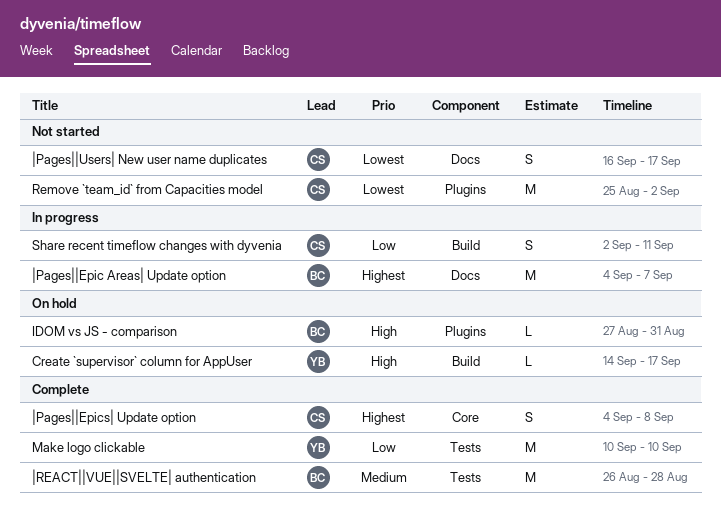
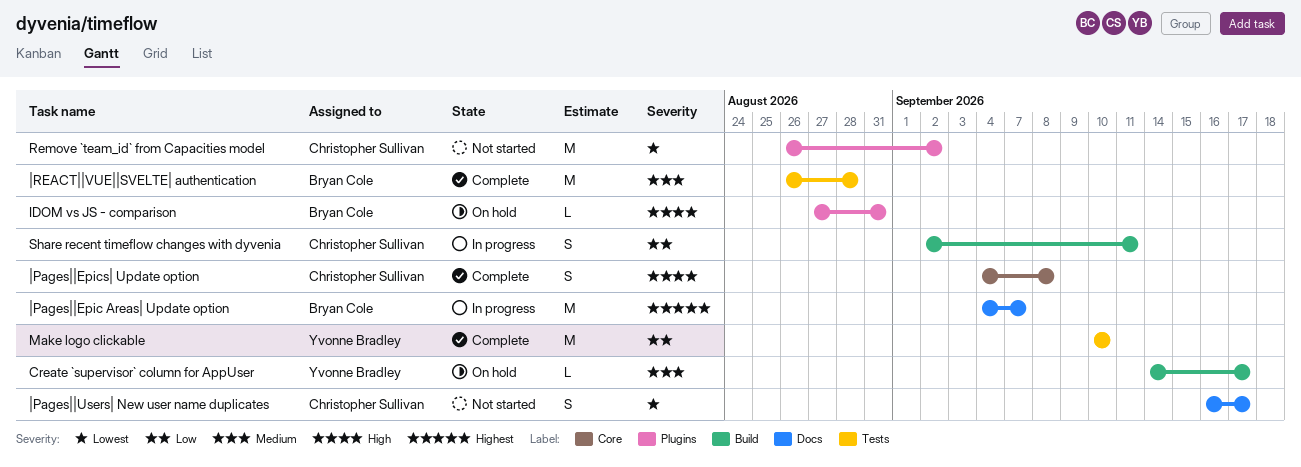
Create `supervisor` column for AppUser, priority: High -> Medium
Remove `team_id` from Capacities model, start: Aug 25 -> Aug 26
|Pages||Epics| Update option, priority: Highest -> High

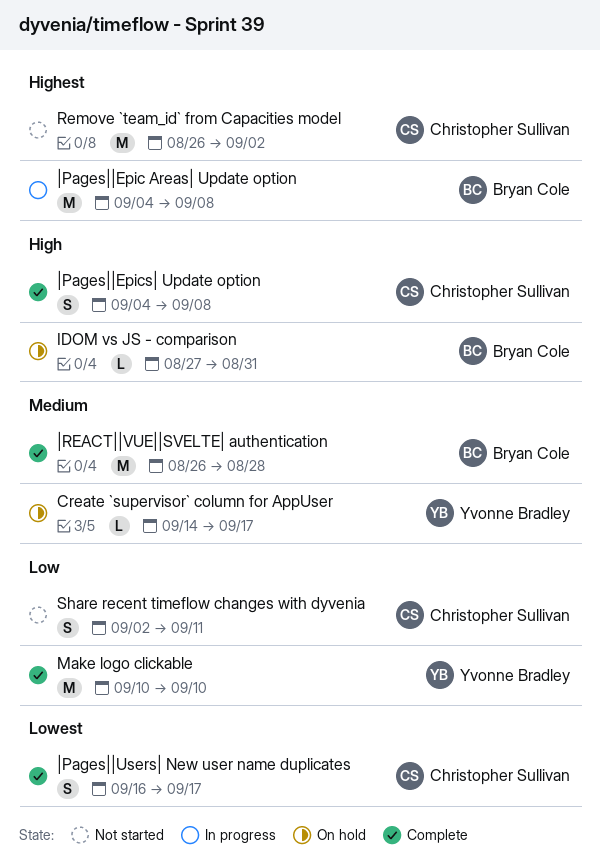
Remove `team_id` from Capacities model, priority: Lowest -> Highest
Share recent timeflow changes with dyvenia, status: In progress -> Not started
|Pages||Epic Areas| Update option, due: Sep 7 -> Sep 8
|Pages||Users| New user name duplicates, status: Not started -> Complete

